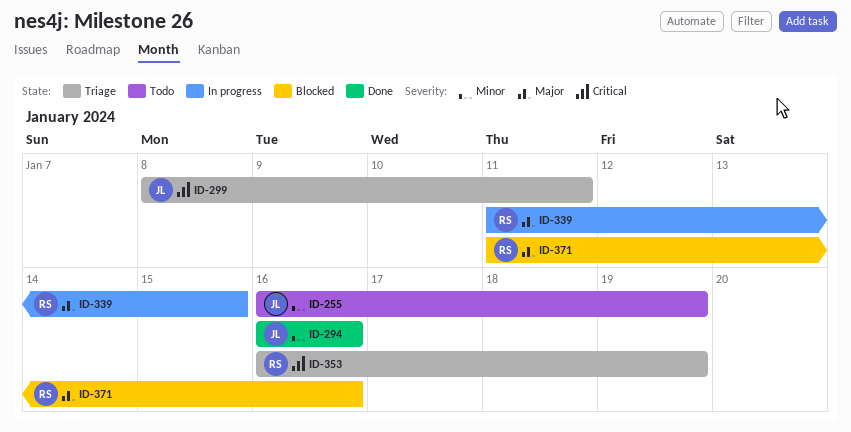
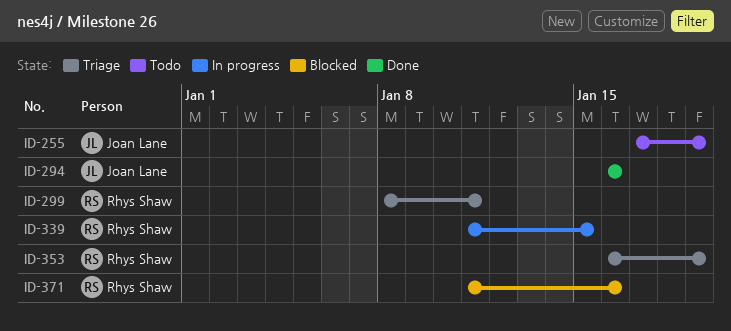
ID-255, start: Jan 16 -> Jan 17
ID-299, owner: Joan Lane -> Rhys Shaw

